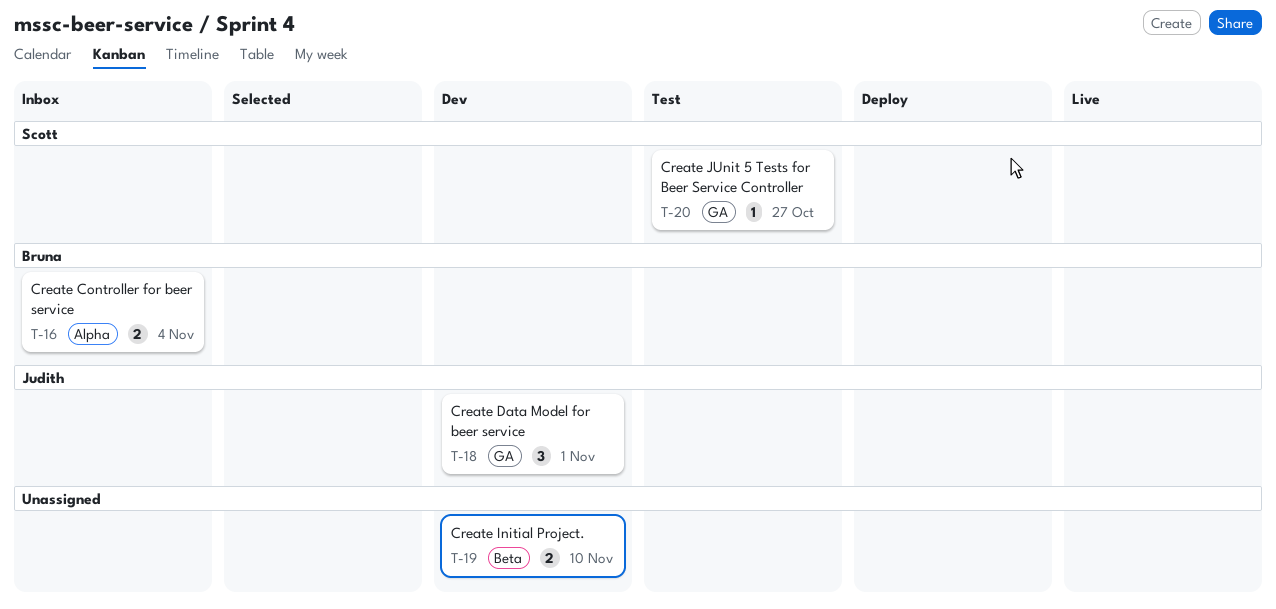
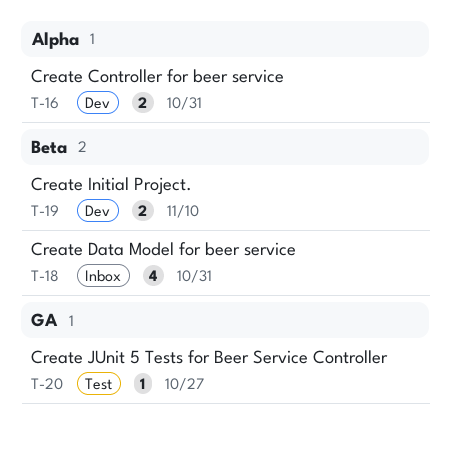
T-16, status: Inbox -> Dev
T-16, due: Nov 4 -> Oct 31
T-18, status: Dev -> Inbox
T-18, label: GA -> Beta
T-18, estimate: 3 -> 4
T-18, due: Nov 1 -> Oct 31

